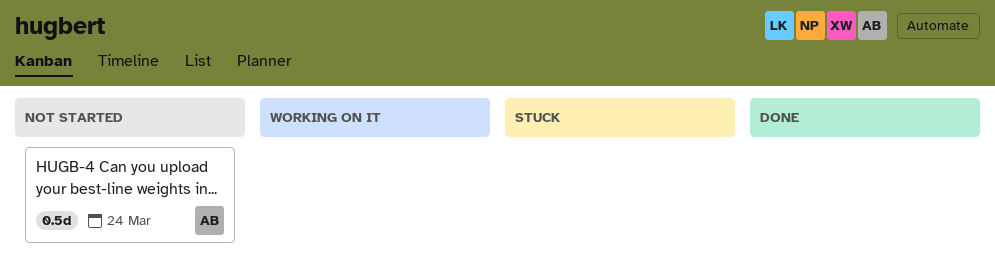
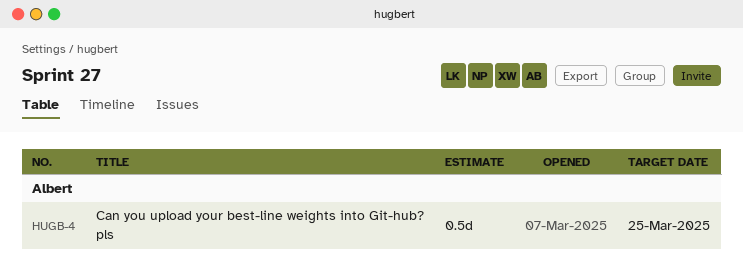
HUGB-4, due: Mar 24 -> Mar 25

